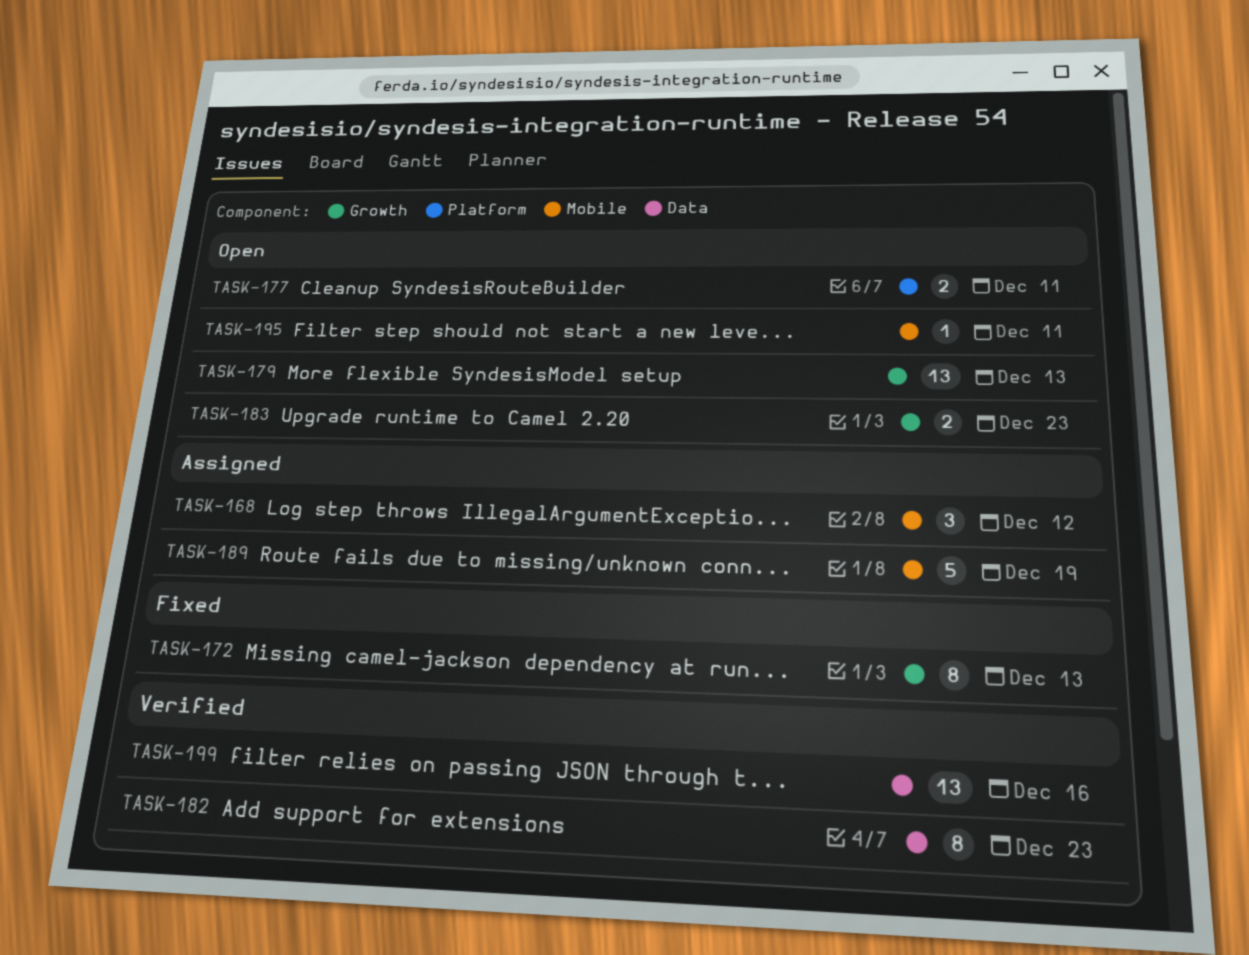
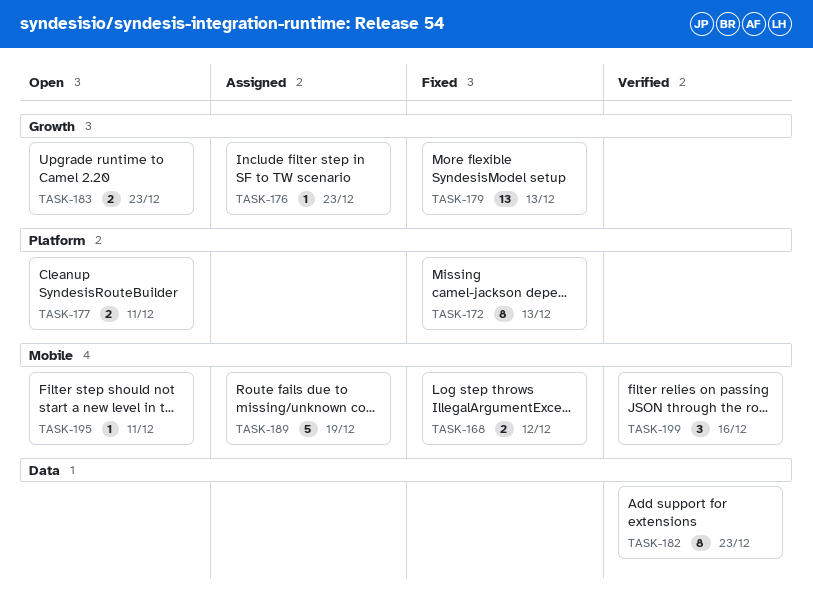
TASK-168, status: Assigned -> Fixed
TASK-168, estimate: 3 -> 2
TASK-172, label: Growth -> Platform
TASK-176: none -> present
TASK-179, status: Open -> Fixed
TASK-199, label: Data -> Mobile
TASK-199, estimate: 13 -> 3

